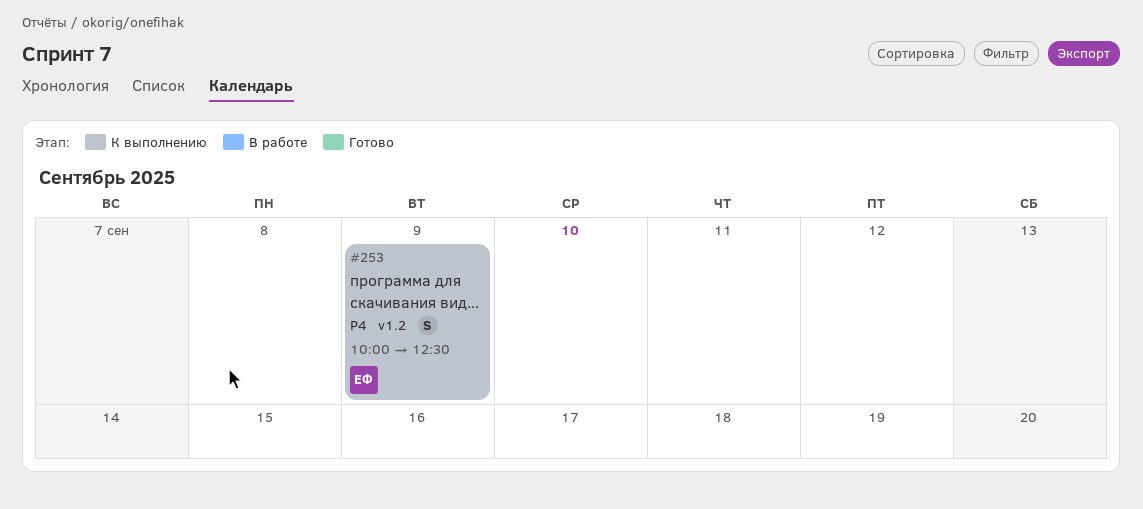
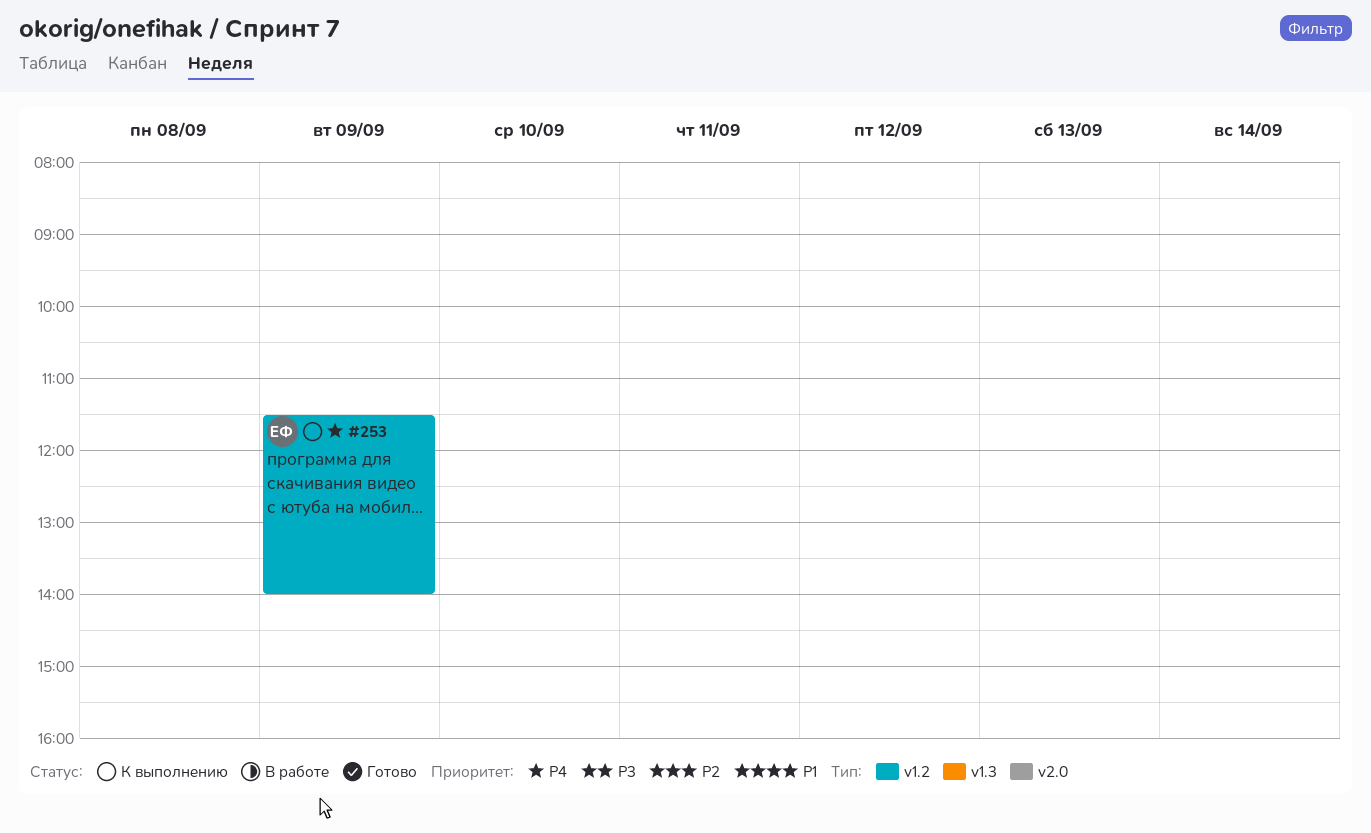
#253, begins: 10:00 -> 11:30
#253, ends: 12:30 -> 14:00

